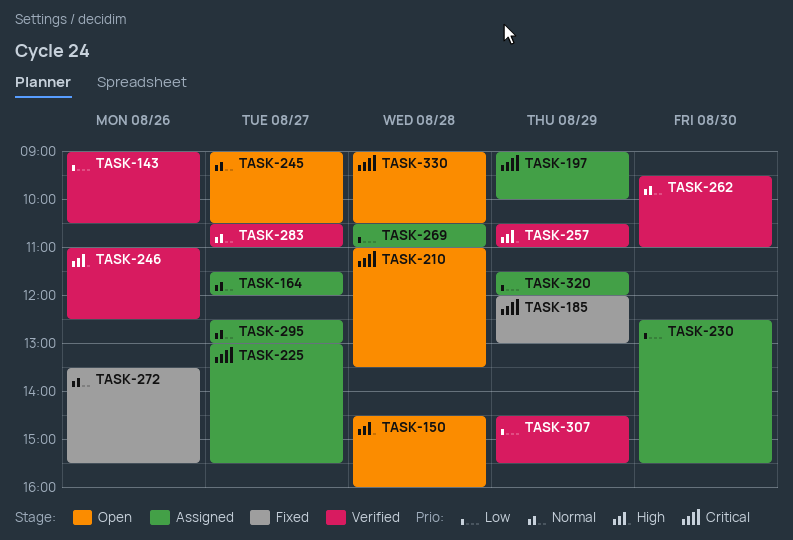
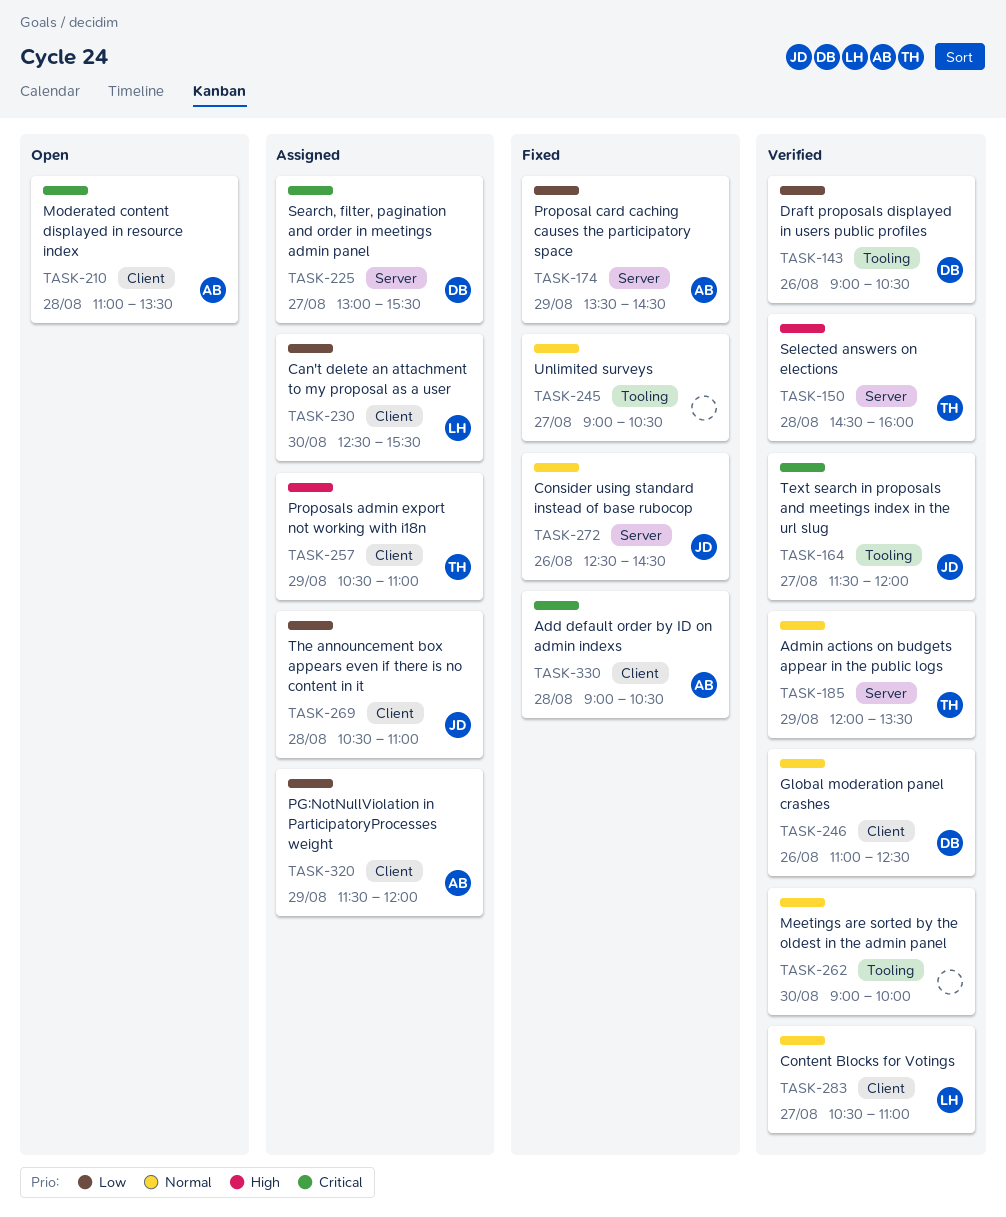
TASK-150, status: Open -> Verified
TASK-164, status: Assigned -> Verified
TASK-164, priority: Normal -> Critical
TASK-174: none -> present
TASK-185, status: Fixed -> Verified
TASK-185, priority: Critical -> Normal
TASK-185, ends: 13:00 -> 13:30
TASK-197: present -> none
TASK-245, status: Open -> Fixed
TASK-246, priority: High -> Normal
TASK-257, status: Verified -> Assigned
TASK-262, begins: 09:30 -> 09:00
TASK-262, ends: 11:00 -> 10:00
TASK-272, begins: 13:30 -> 12:30
TASK-272, ends: 15:30 -> 14:30
TASK-295: present -> none
TASK-307: present -> none
TASK-330, status: Open -> Fixed

